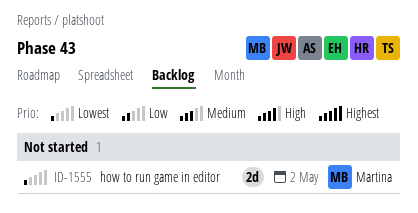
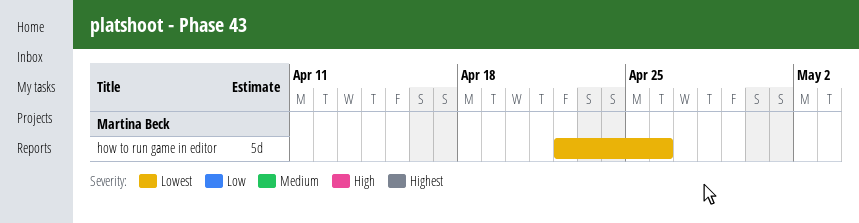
how to run game in editor, estimate: 2d -> 5d
how to run game in editor, due: May 2 -> Apr 26

